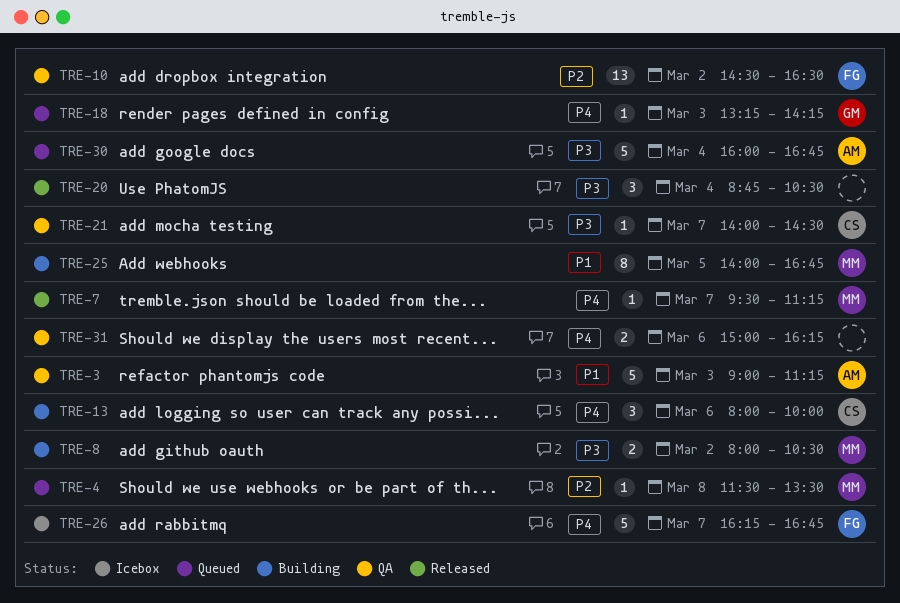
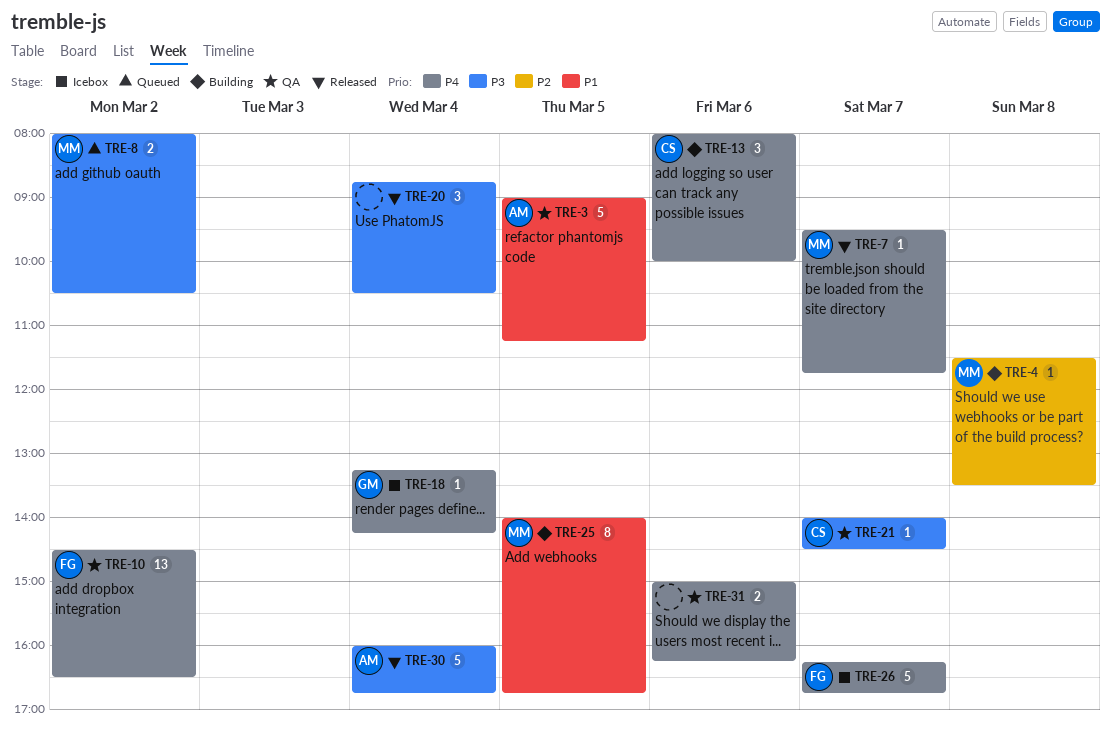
TRE-3, day: Mar 3 -> Mar 5
TRE-4, status: Queued -> Building
TRE-7, ends: 11:15 -> 11:45
TRE-8, status: Building -> Queued
TRE-10, priority: P2 -> P4
TRE-18, status: Queued -> Icebox
TRE-18, day: Mar 3 -> Mar 4
TRE-30, status: Queued -> Released

